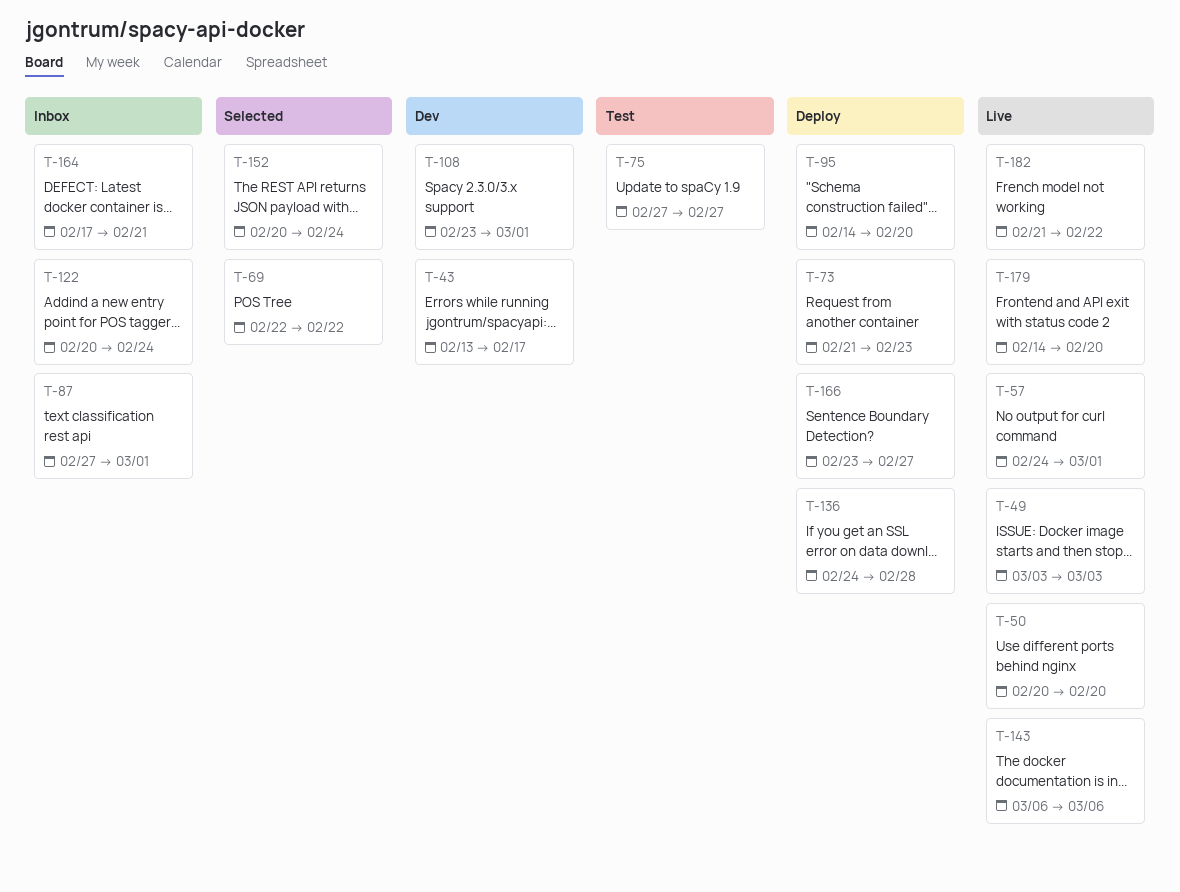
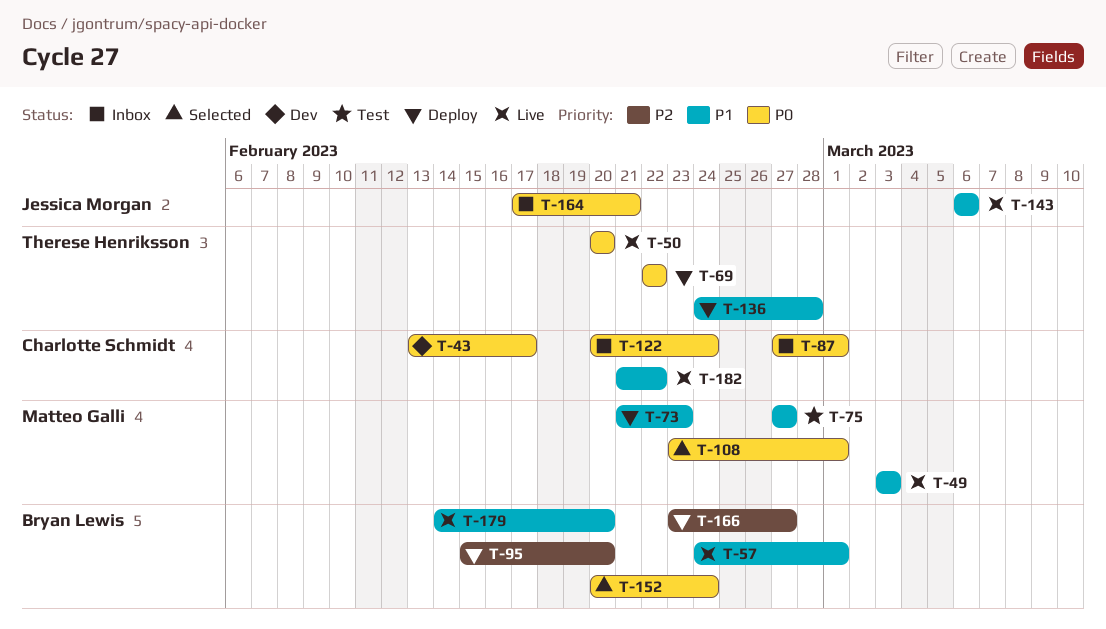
T-69, status: Selected -> Deploy
T-95, start: Feb 14 -> Feb 15
T-108, status: Dev -> Selected

